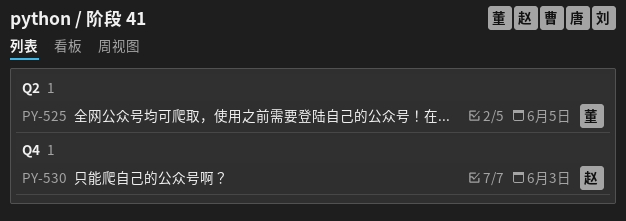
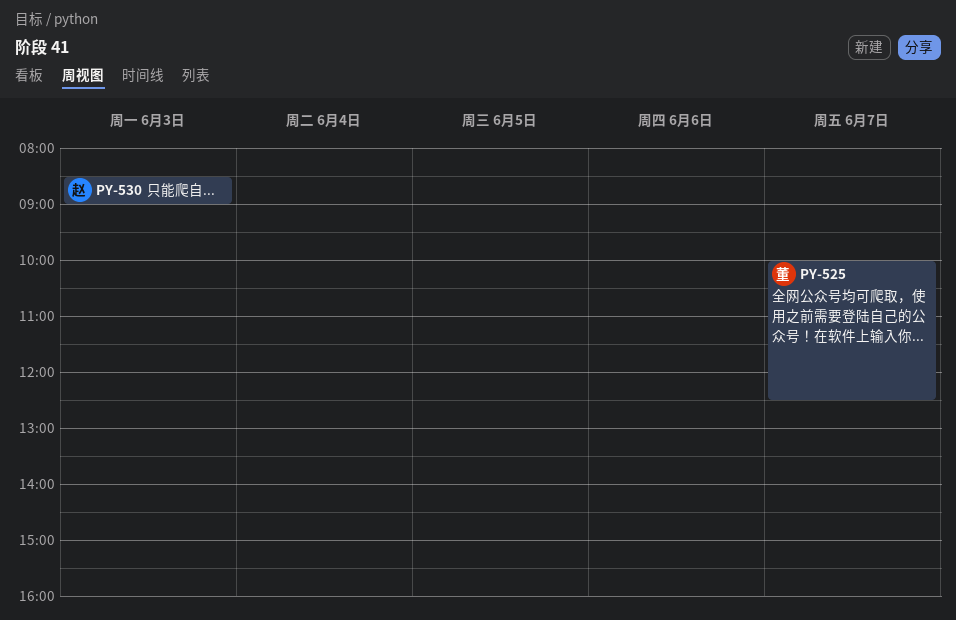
PY-525, day: Jun 5 -> Jun 7

